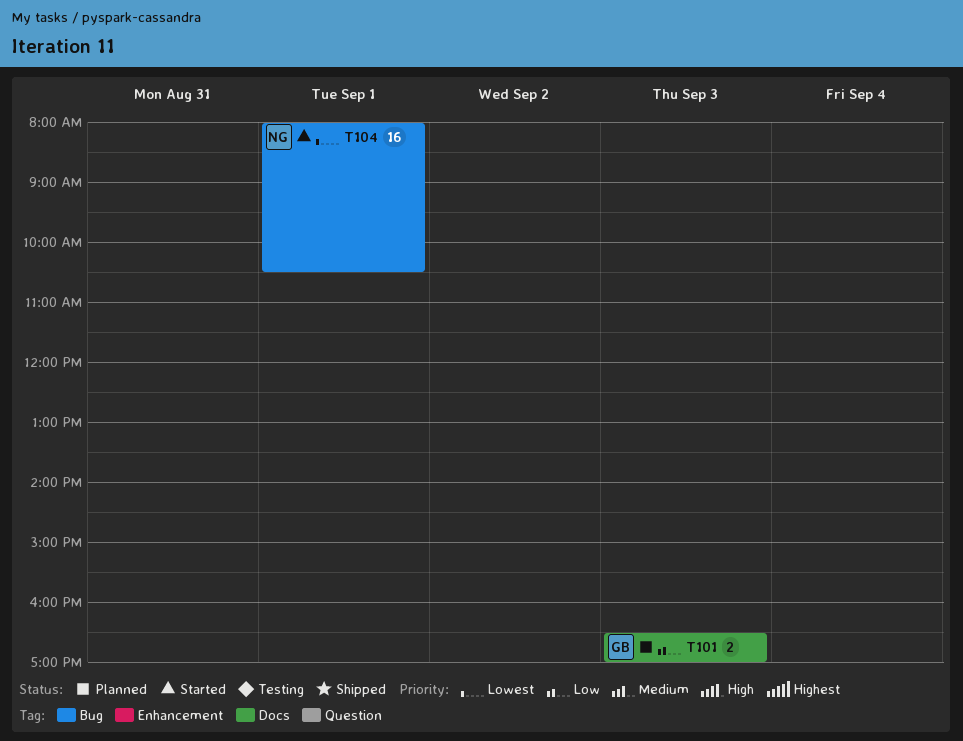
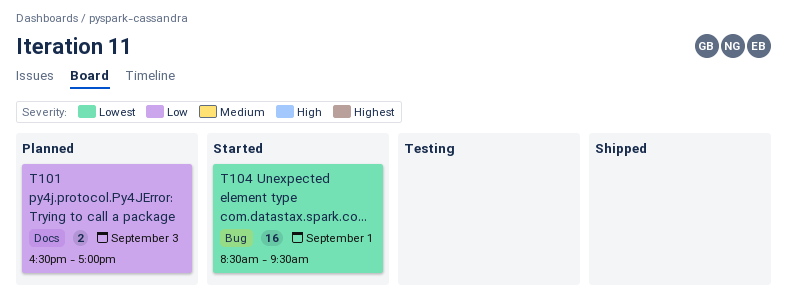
T104, begins: 08:00 -> 08:30
T104, ends: 10:30 -> 09:30

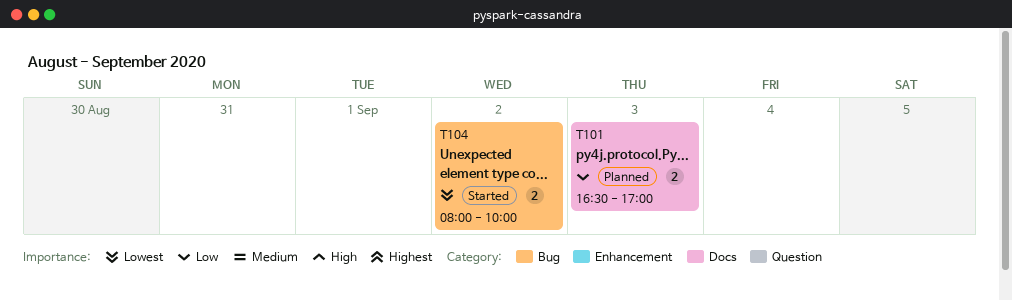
T104, estimate: 16 -> 2
T104, day: Sep 1 -> Sep 2
T104, begins: 08:30 -> 08:00
T104, ends: 09:30 -> 10:00

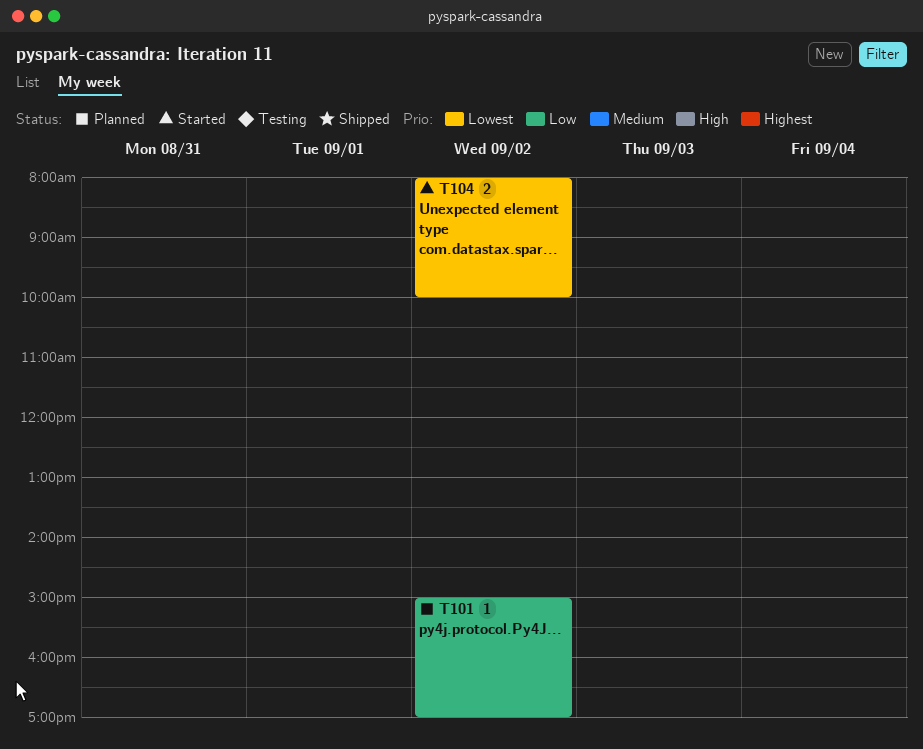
T101, estimate: 2 -> 1
T101, day: Sep 3 -> Sep 2
T101, begins: 16:30 -> 15:00

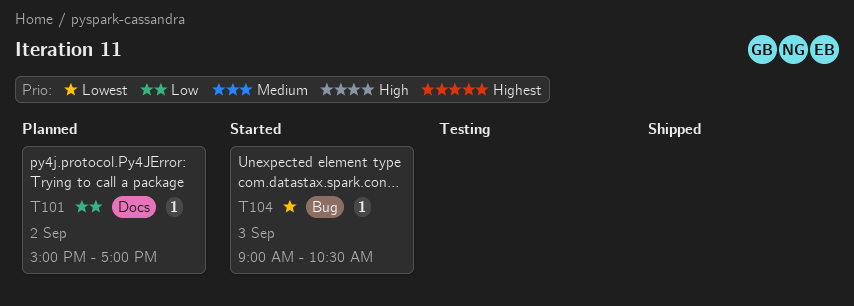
T104, estimate: 2 -> 1
T104, day: Sep 2 -> Sep 3
T104, begins: 08:00 -> 09:00
T104, ends: 10:00 -> 10:30

